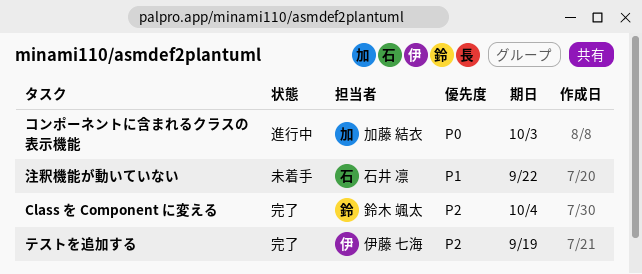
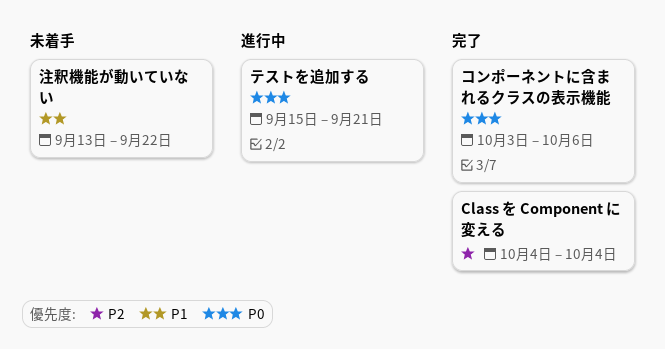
コンポーネントに含まれるクラスの表示機能, status: 進行中 -> 完了
コンポーネントに含まれるクラスの表示機能, due: Oct 3 -> Oct 6
テストを追加する, status: 完了 -> 進行中
テストを追加する, priority: P2 -> P0
テストを追加する, due: Sep 19 -> Sep 21

